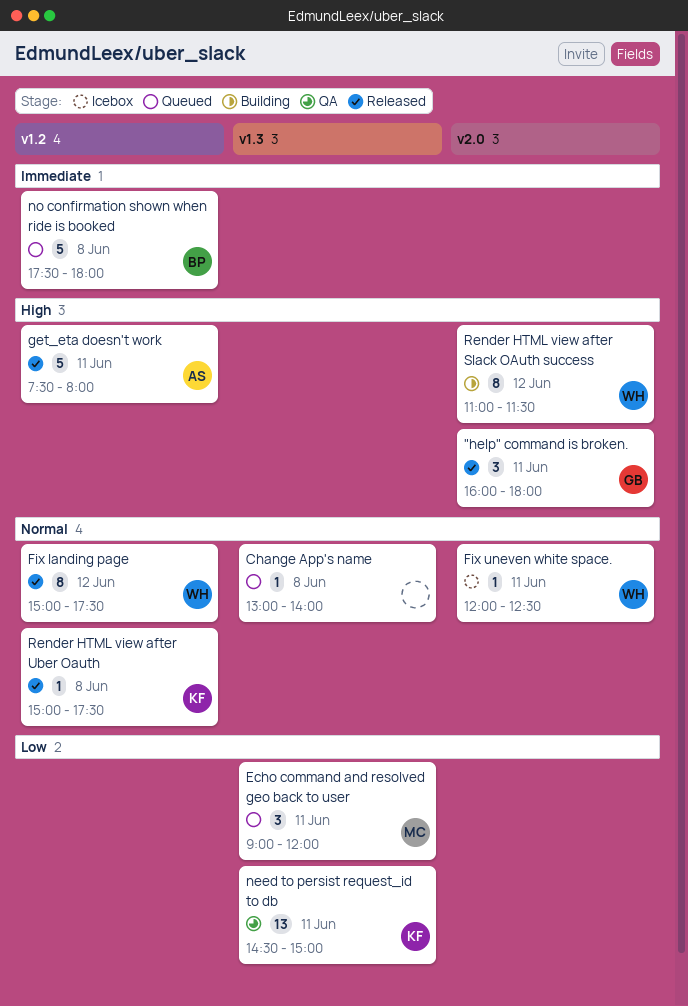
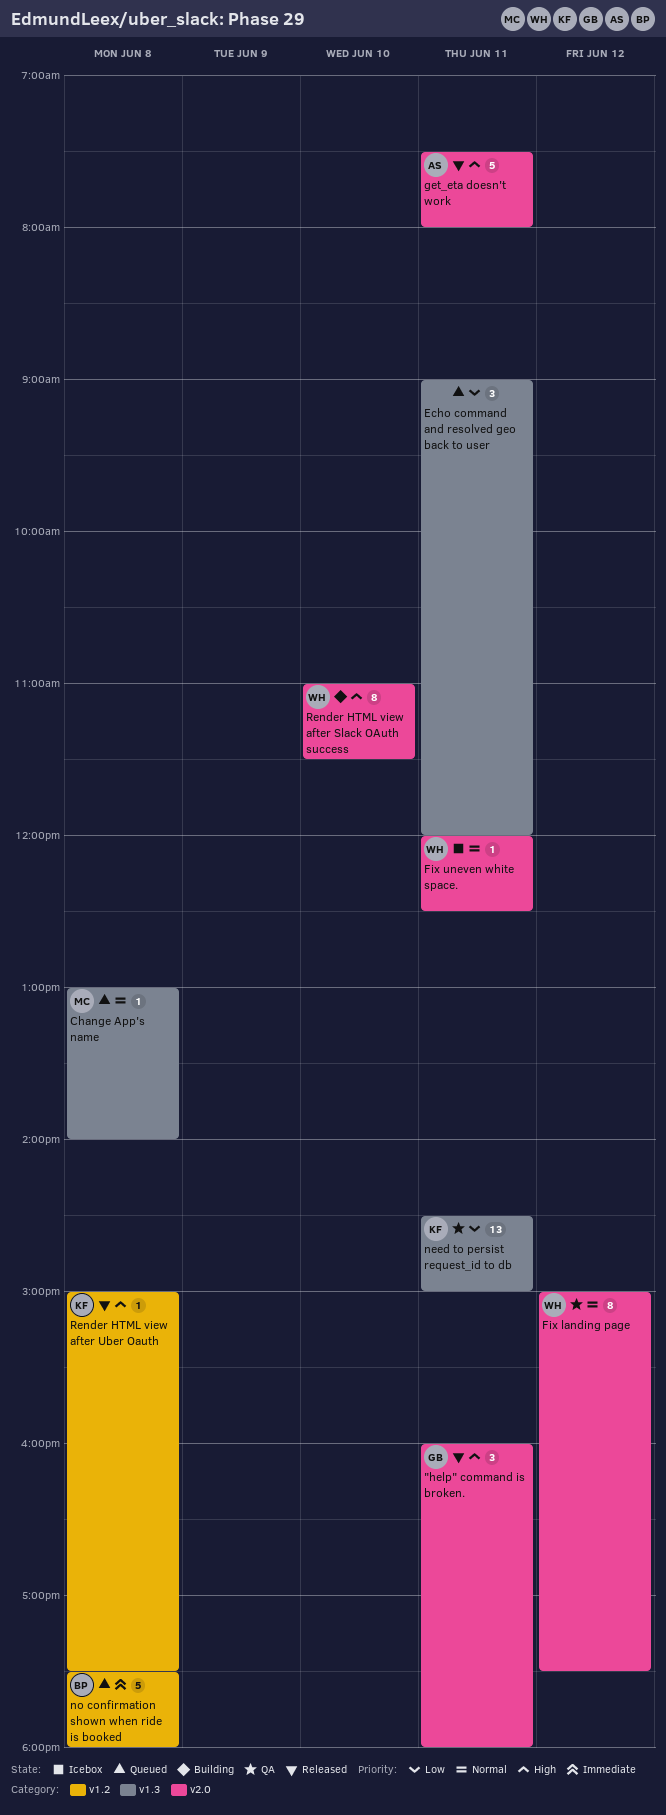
Change App's name, owner: none -> MC
Echo command and resolved geo back to user, owner: MC -> none
Fix landing page, status: Released -> QA
Fix landing page, label: v1.2 -> v2.0
get_eta doesn't work, label: v1.2 -> v2.0
Render HTML view after Slack OAuth success, day: Jun 12 -> Jun 10
Render HTML view after Uber Oauth, priority: Normal -> High

